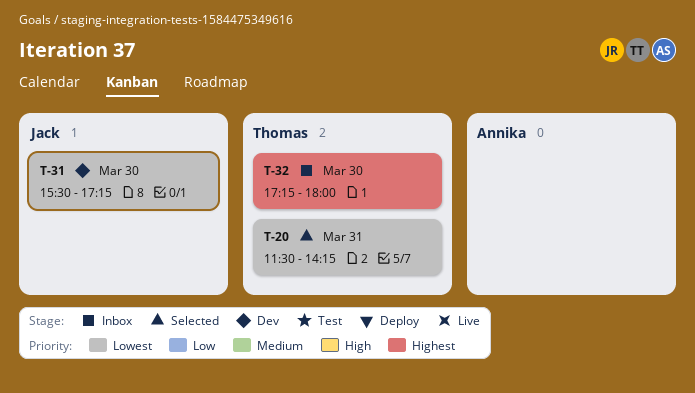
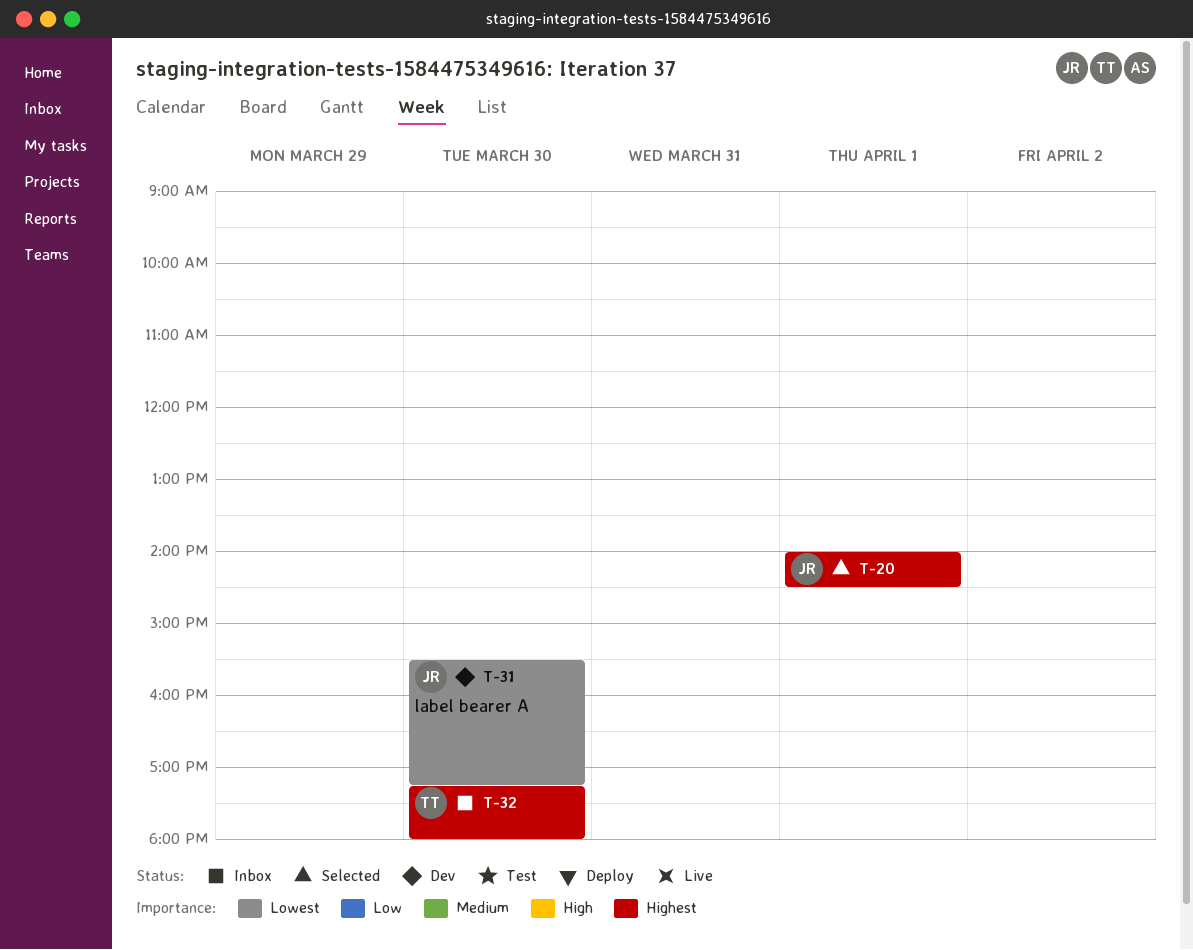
T-20, owner: Thomas -> Jack
T-20, priority: Lowest -> Highest
T-20, day: Mar 31 -> Apr 1
T-20, begins: 11:30 -> 14:00
T-20, ends: 14:15 -> 14:30

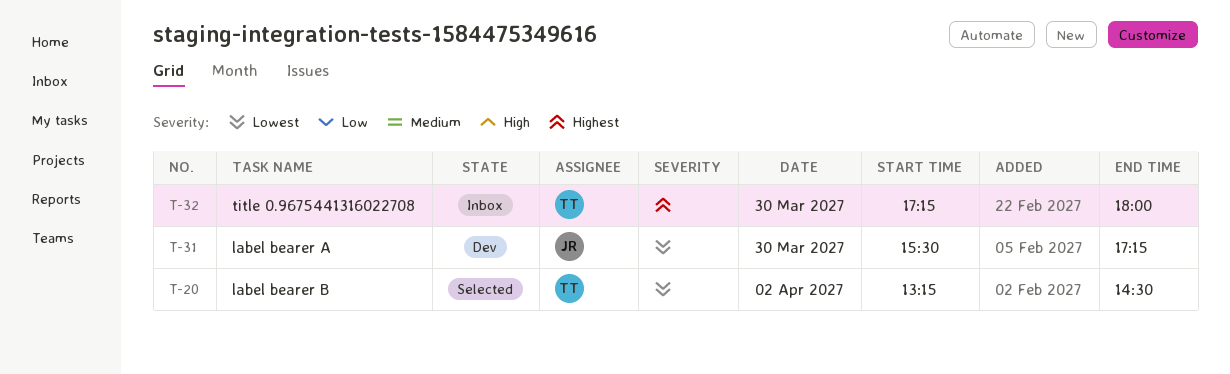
T-20, owner: JR -> TT
T-20, priority: Highest -> Lowest
T-20, day: Apr 1 -> Apr 2
T-20, begins: 14:00 -> 13:15

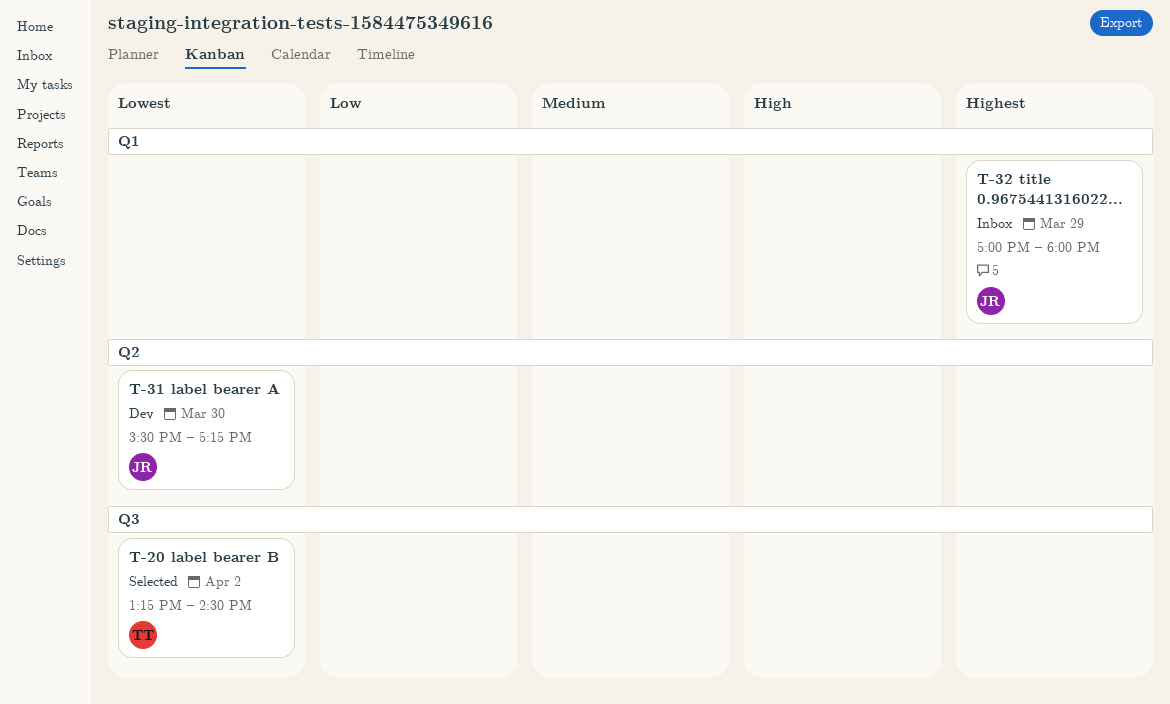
T-32, owner: TT -> JR
T-32, day: Mar 30 -> Mar 29
T-32, begins: 17:15 -> 17:00

